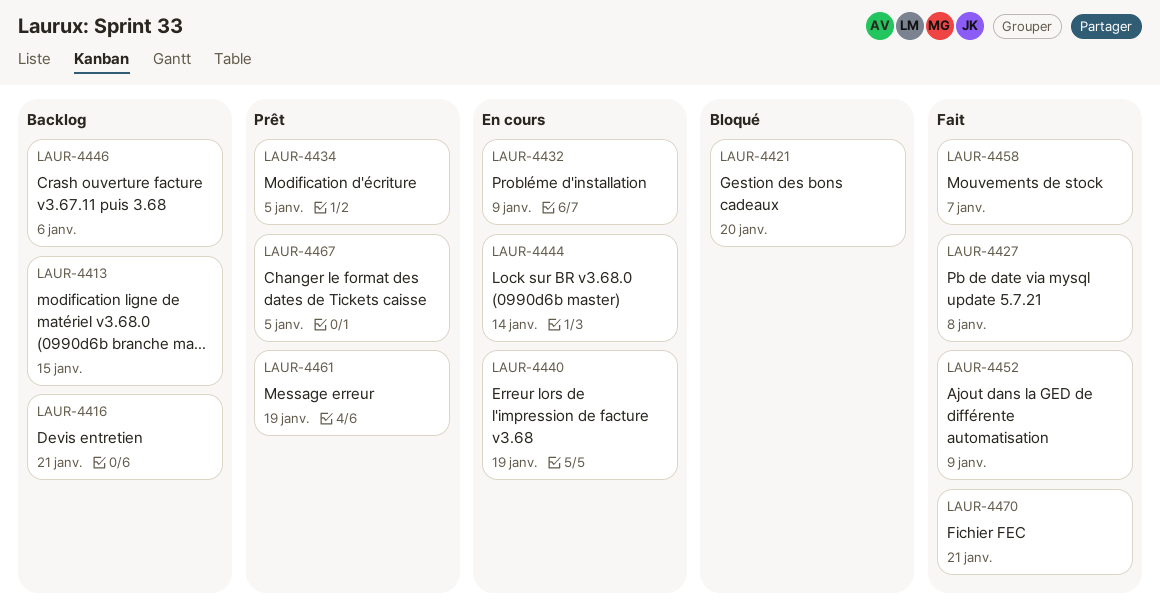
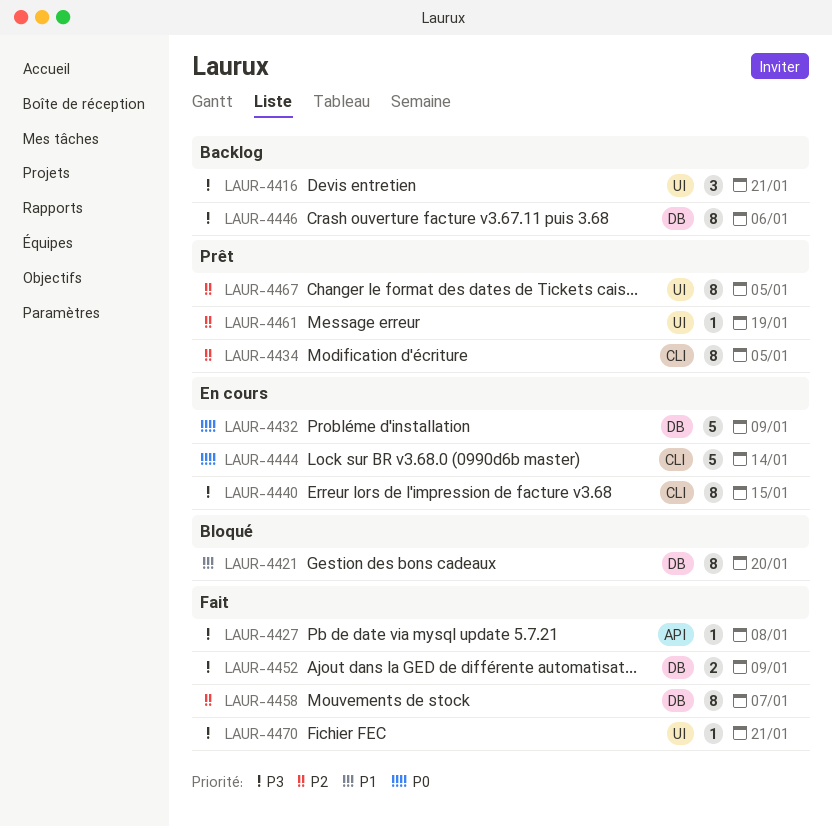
LAUR-4413: present -> none
LAUR-4440, due: Jan 19 -> Jan 15

